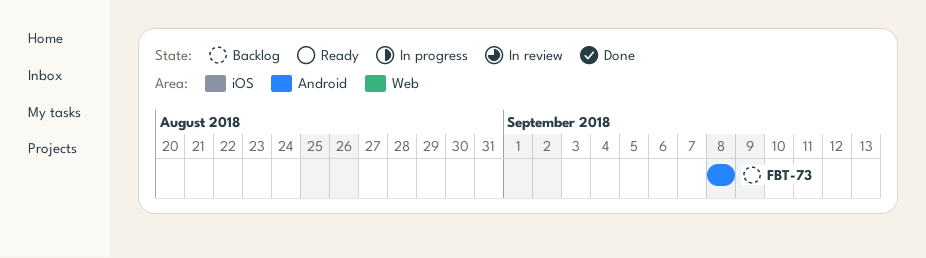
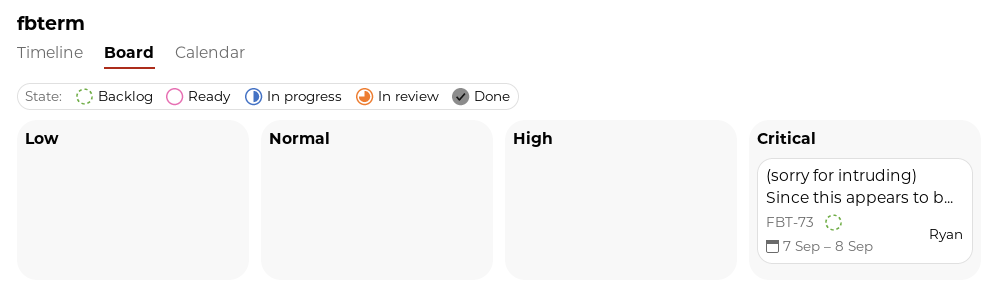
FBT-73, start: Sep 8 -> Sep 7

